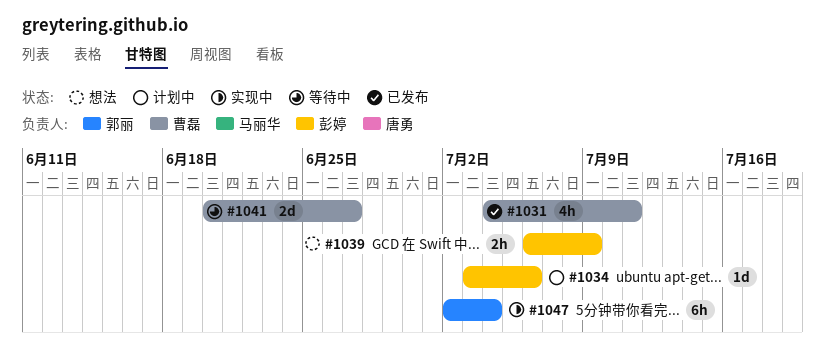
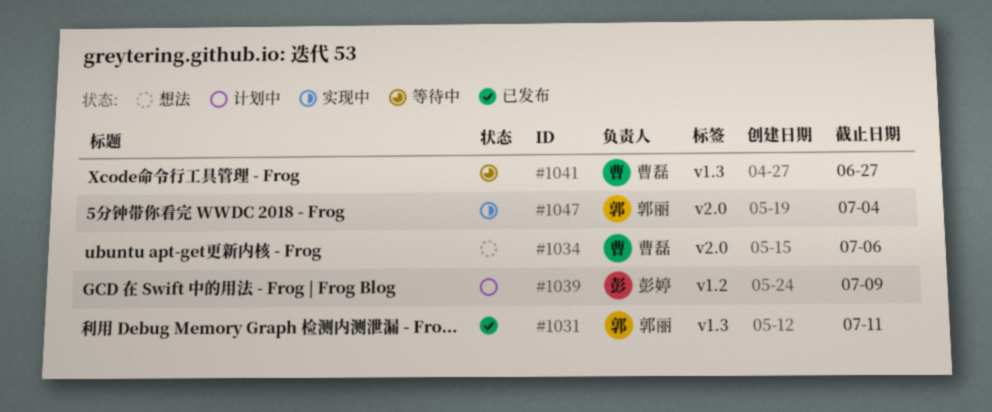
#1031, owner: 曹磊 -> 郭丽
#1034, status: 计划中 -> 想法
#1034, owner: 彭婷 -> 曹磊
#1039, status: 想法 -> 计划中

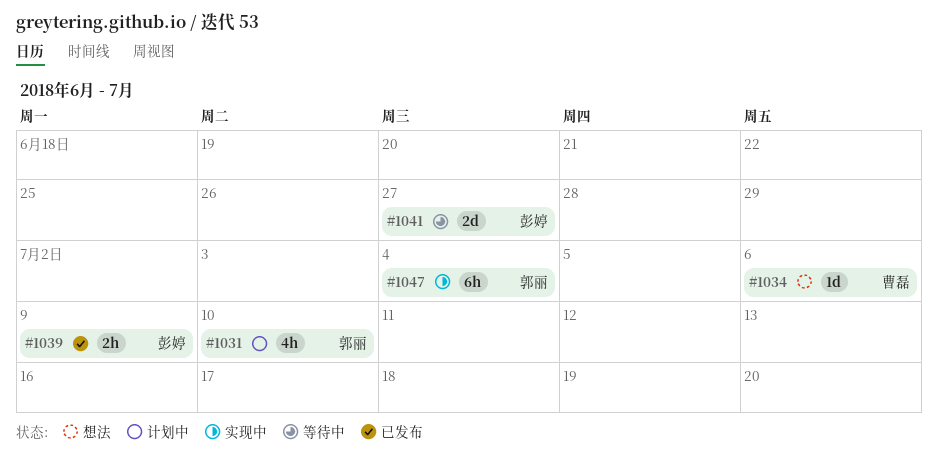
#1031, status: 已发布 -> 计划中
#1031, due: Jul 11 -> Jul 10
#1039, status: 计划中 -> 已发布
#1041, owner: 曹磊 -> 彭婷

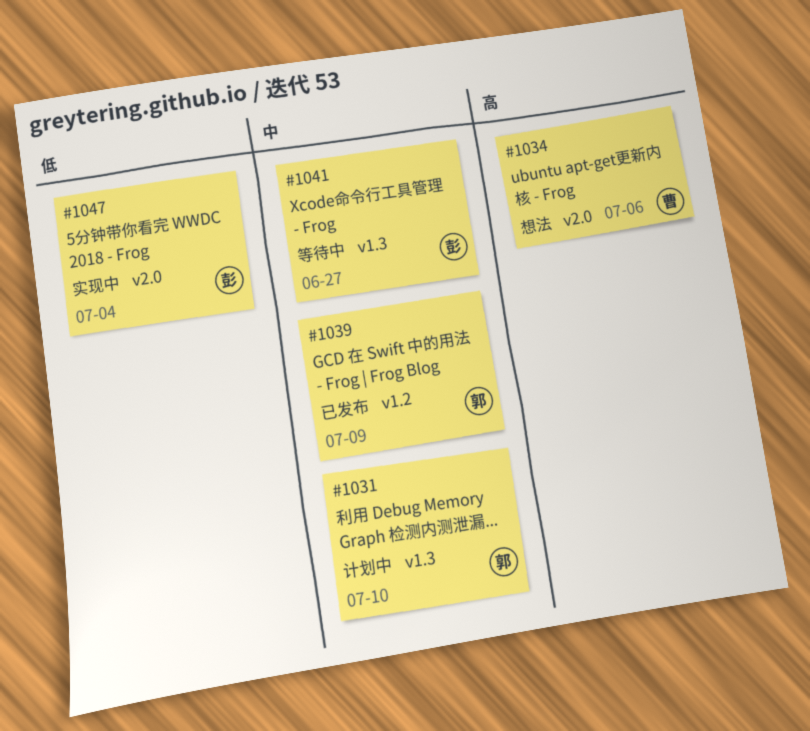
#1039, owner: 彭婷 -> 郭丽
#1047, owner: 郭丽 -> 彭婷

